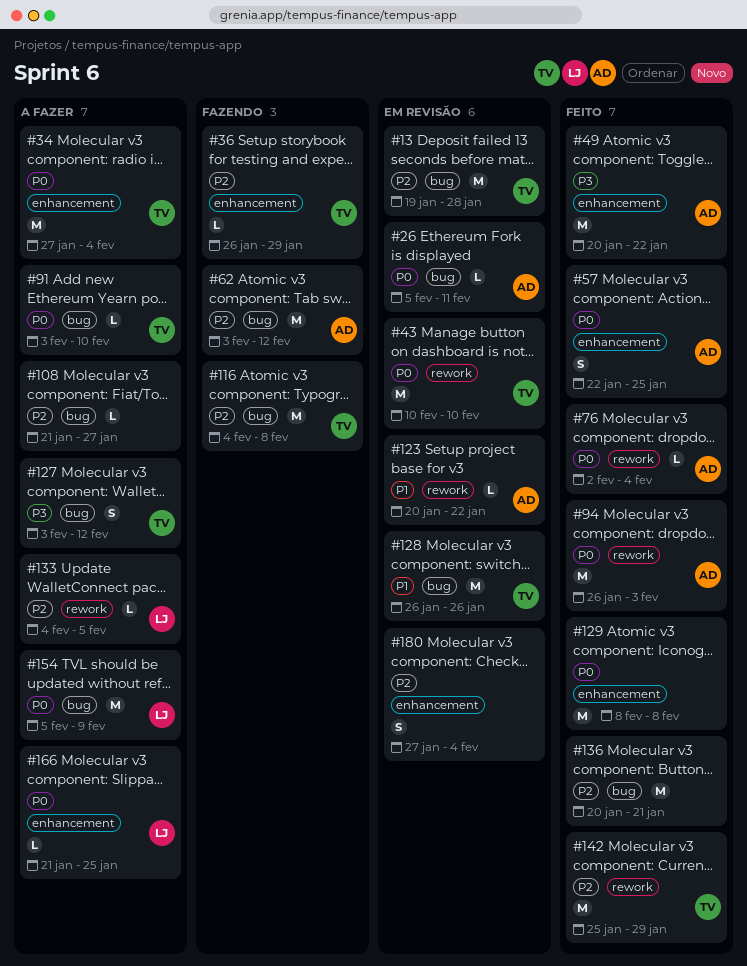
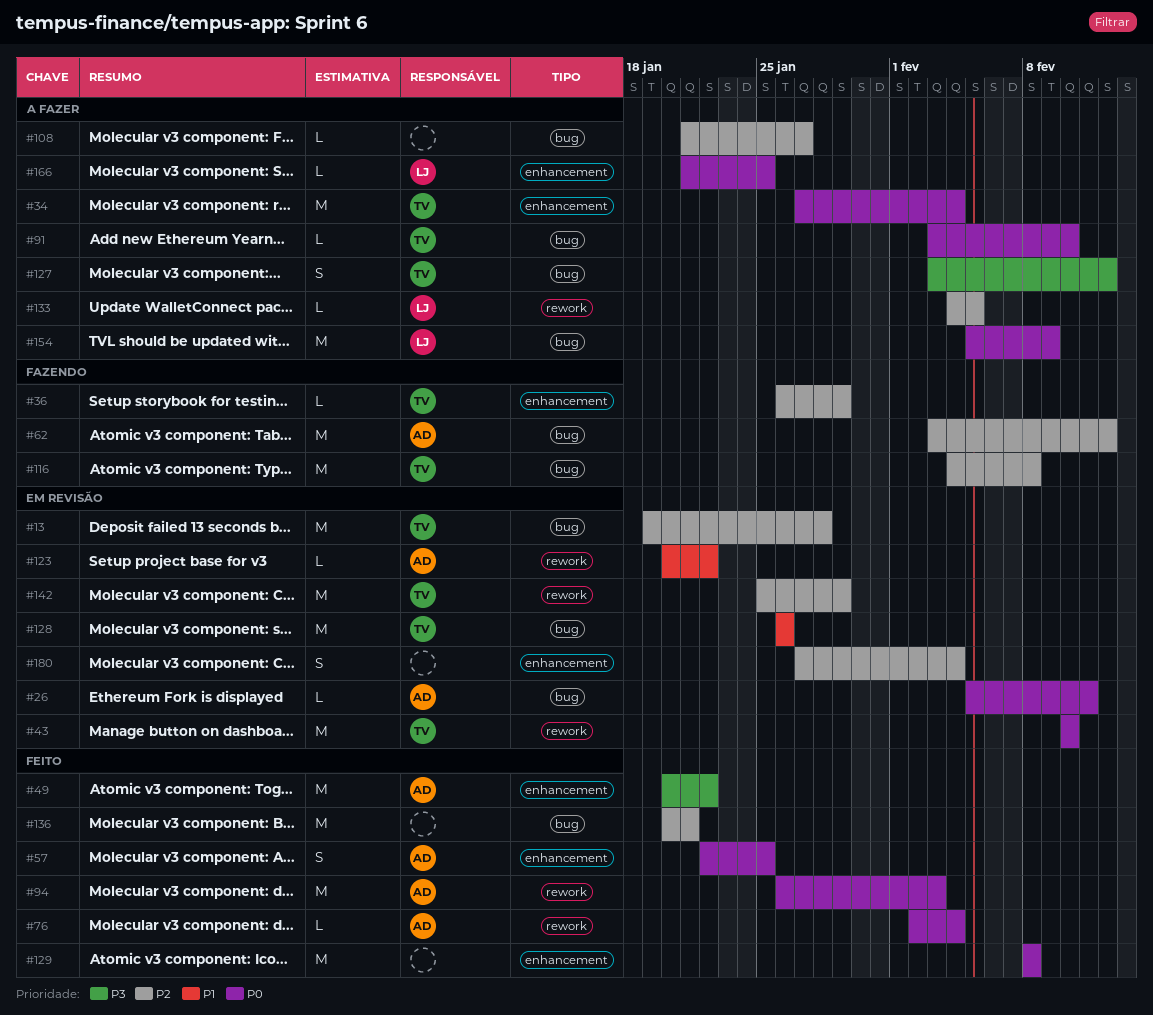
#142, status: Feito -> Em revisão

